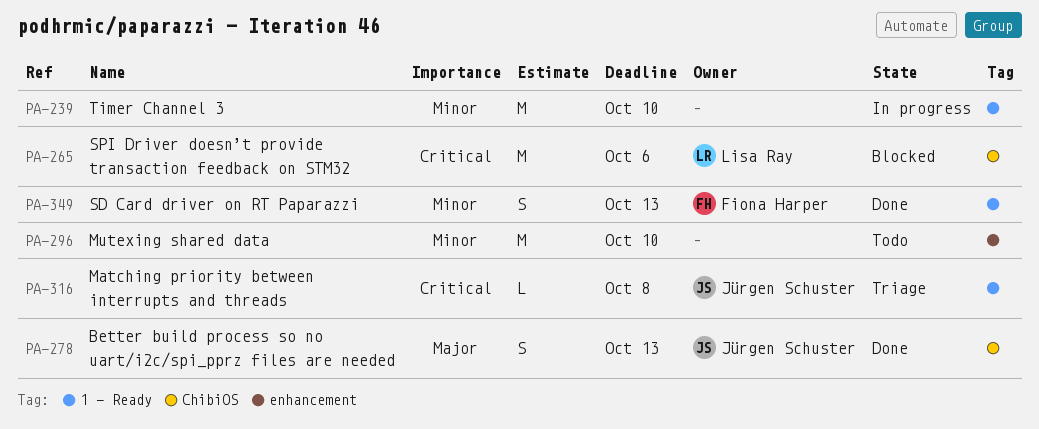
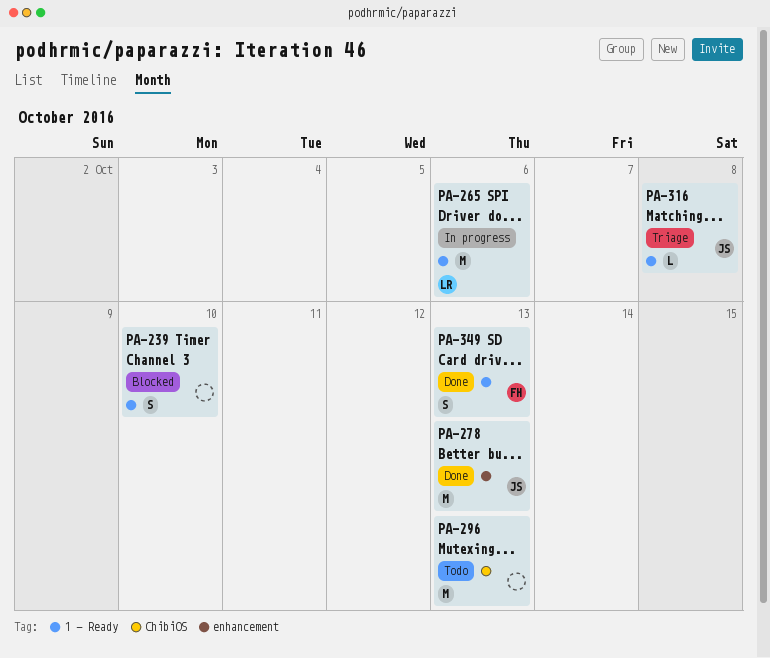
PA-239, status: In progress -> Blocked
PA-239, estimate: M -> S
PA-265, status: Blocked -> In progress
PA-265, label: ChibiOS -> 1 - Ready
PA-278, label: ChibiOS -> enhancement
PA-278, estimate: S -> M
PA-296, label: enhancement -> ChibiOS
PA-296, due: Oct 10 -> Oct 13

